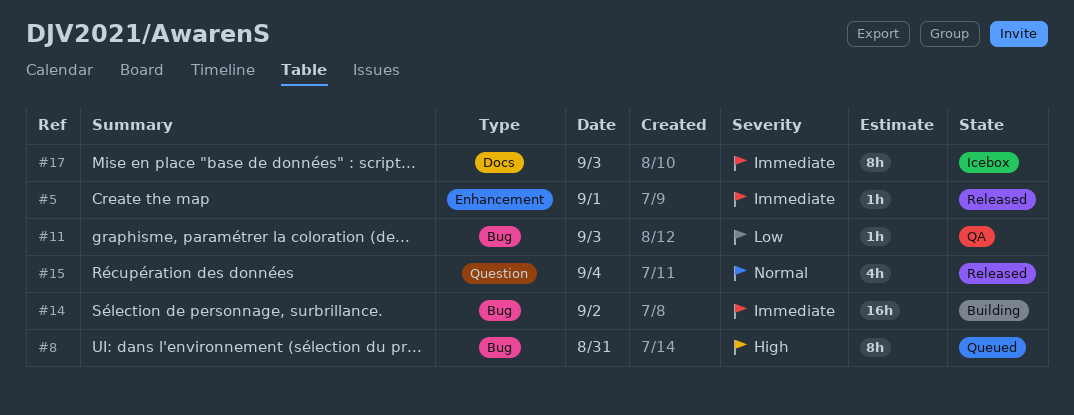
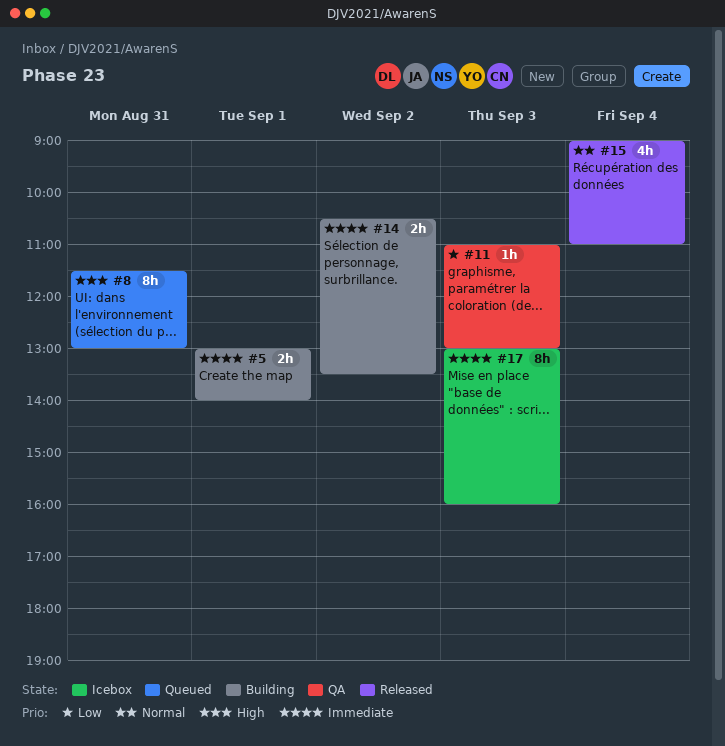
#5, status: Released -> Building
#5, estimate: 1h -> 2h
#14, estimate: 16h -> 2h

